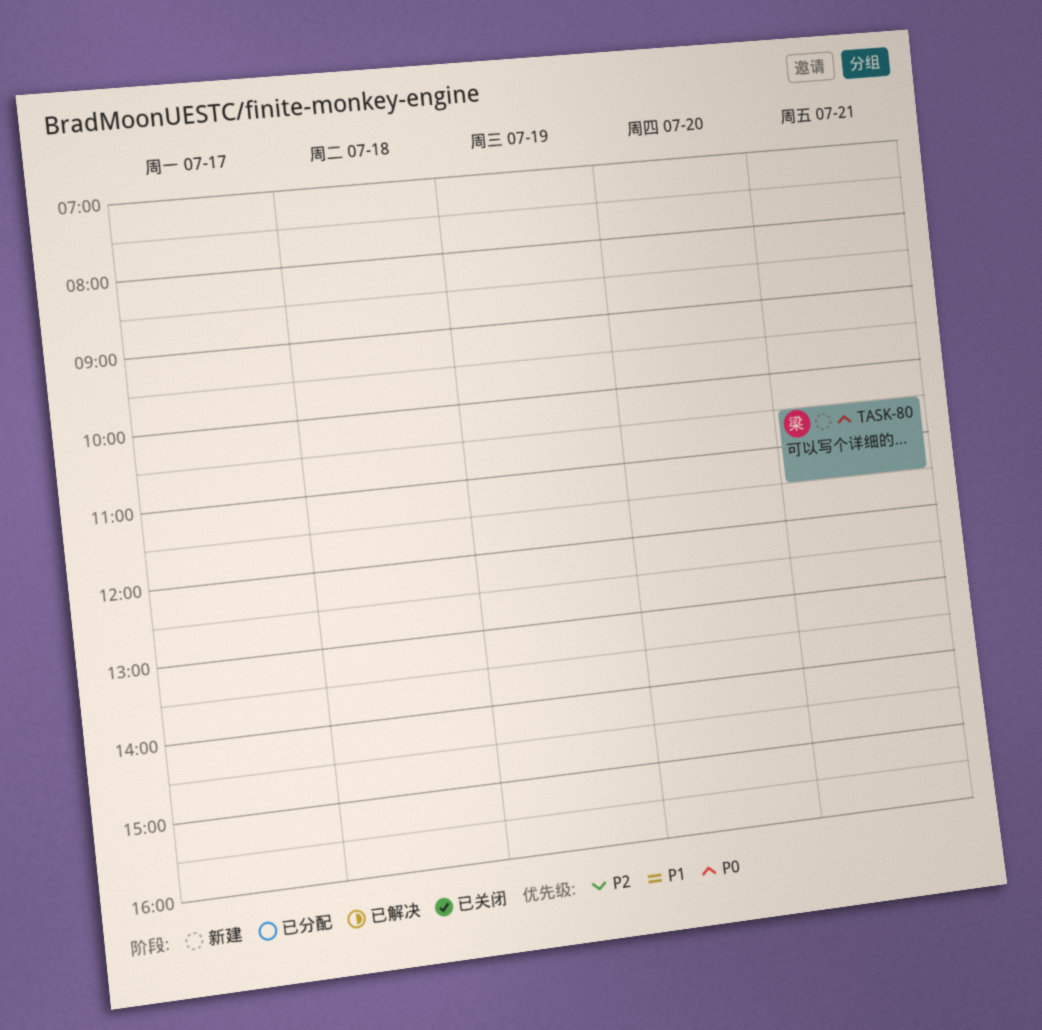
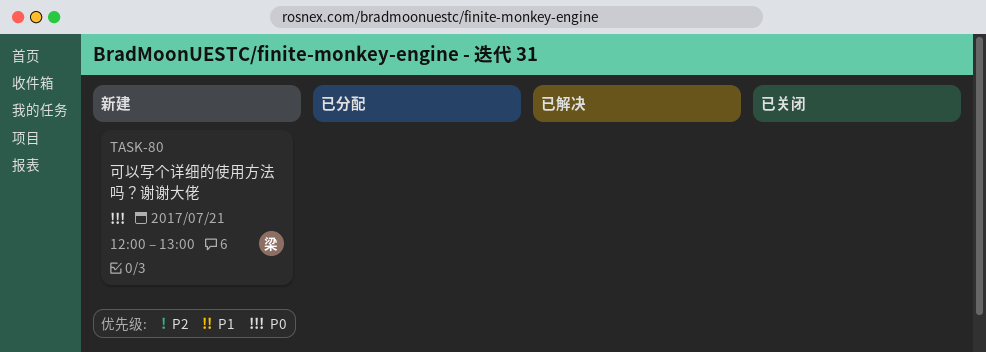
TASK-80, begins: 10:30 -> 12:00
TASK-80, ends: 11:30 -> 13:00

